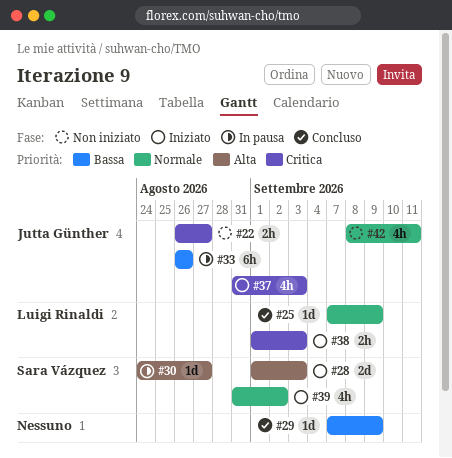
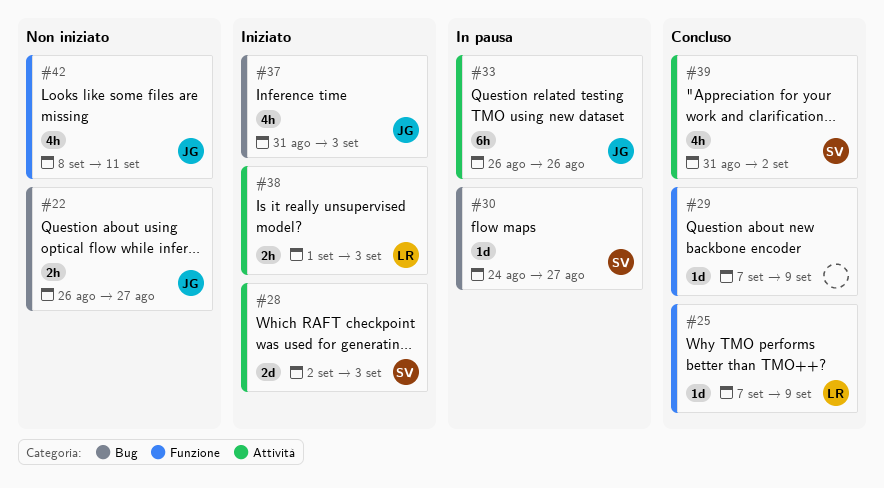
#28, start: Sep 1 -> Sep 2
#39, status: Iniziato -> Concluso

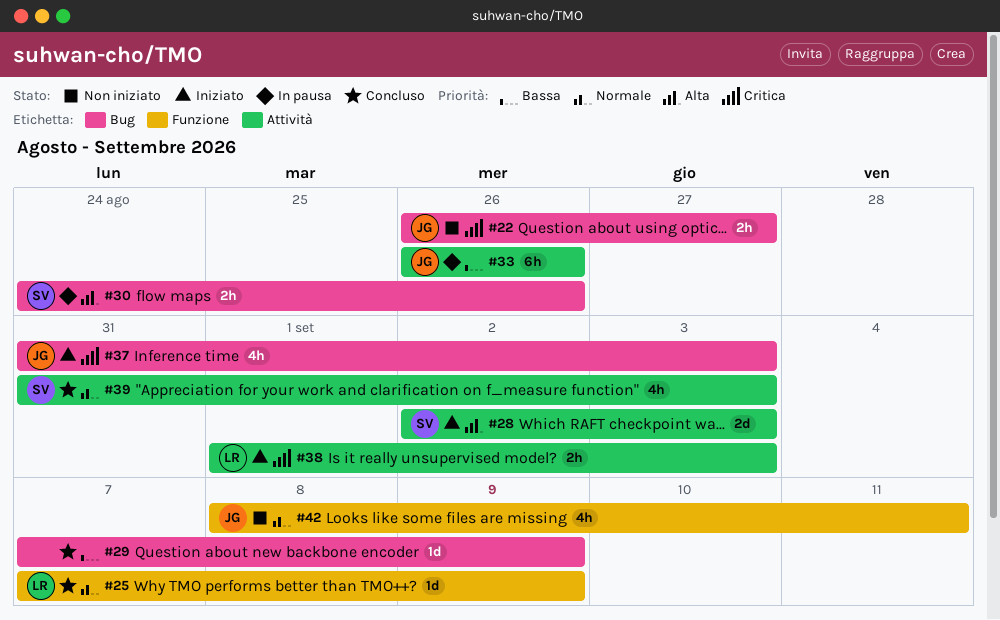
#29, label: Funzione -> Bug
#30, estimate: 1d -> 2h
#30, due: Aug 27 -> Aug 26
#39, due: Sep 2 -> Sep 3

